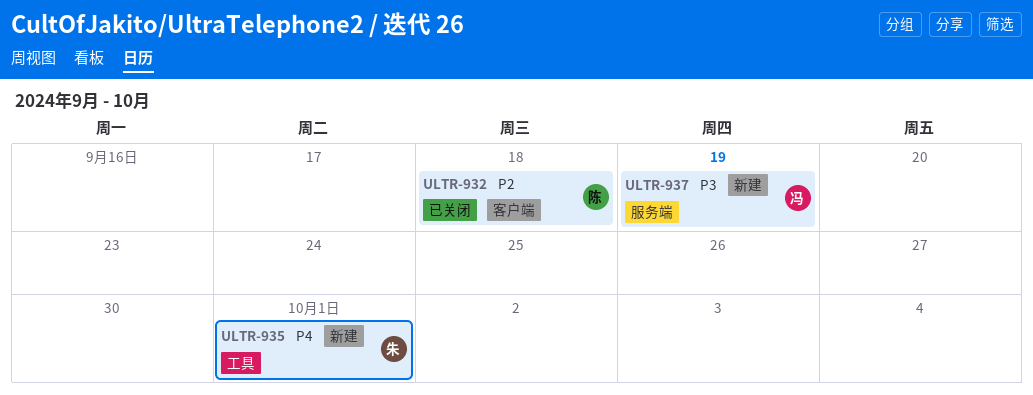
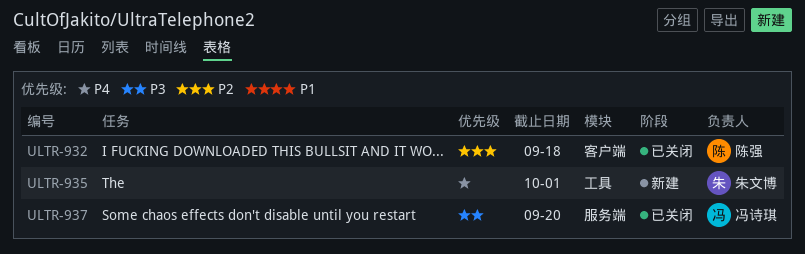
ULTR-937, status: 新建 -> 已关闭
ULTR-937, due: Sep 19 -> Sep 20

